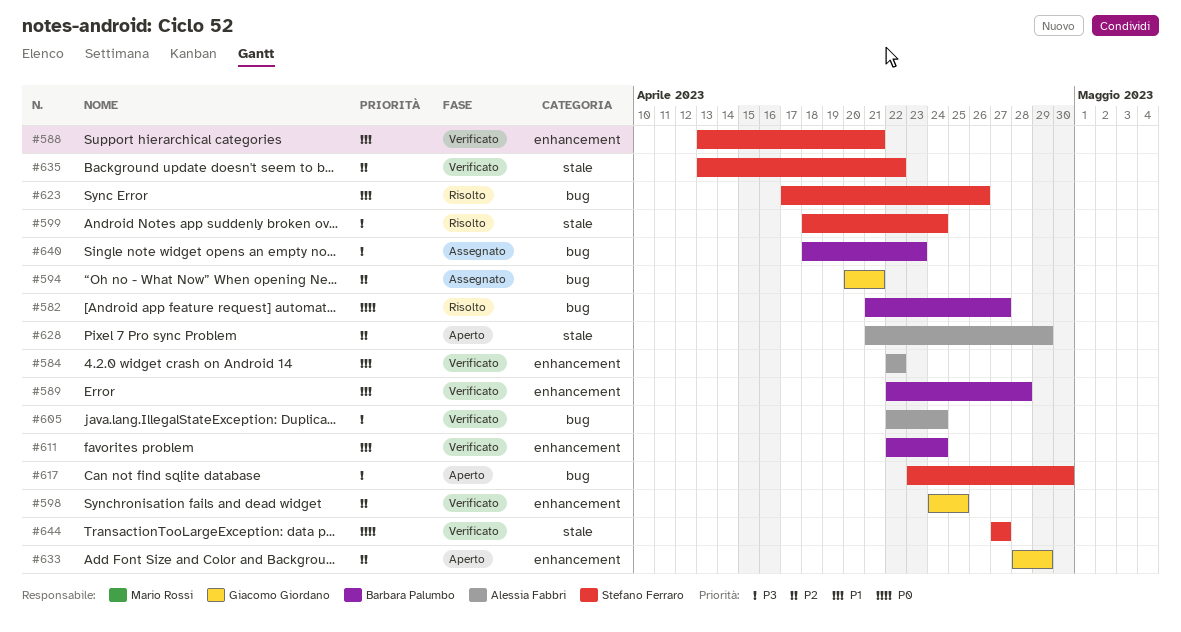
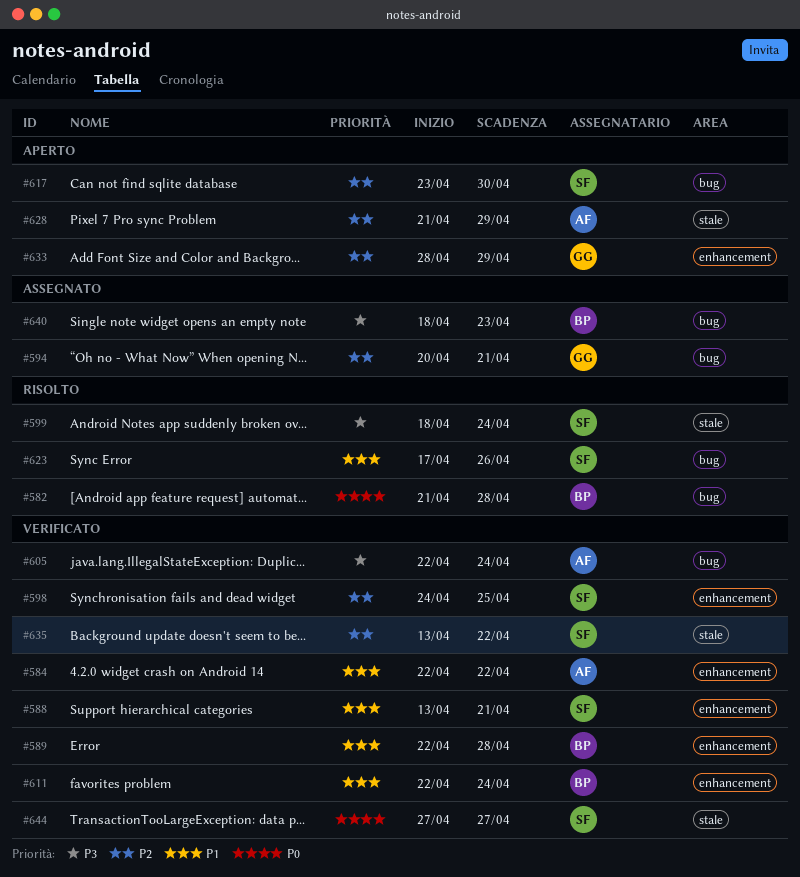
#582, due: Apr 27 -> Apr 28
#598, owner: Giacomo Giordano -> Stefano Ferraro
#617, priority: P3 -> P2

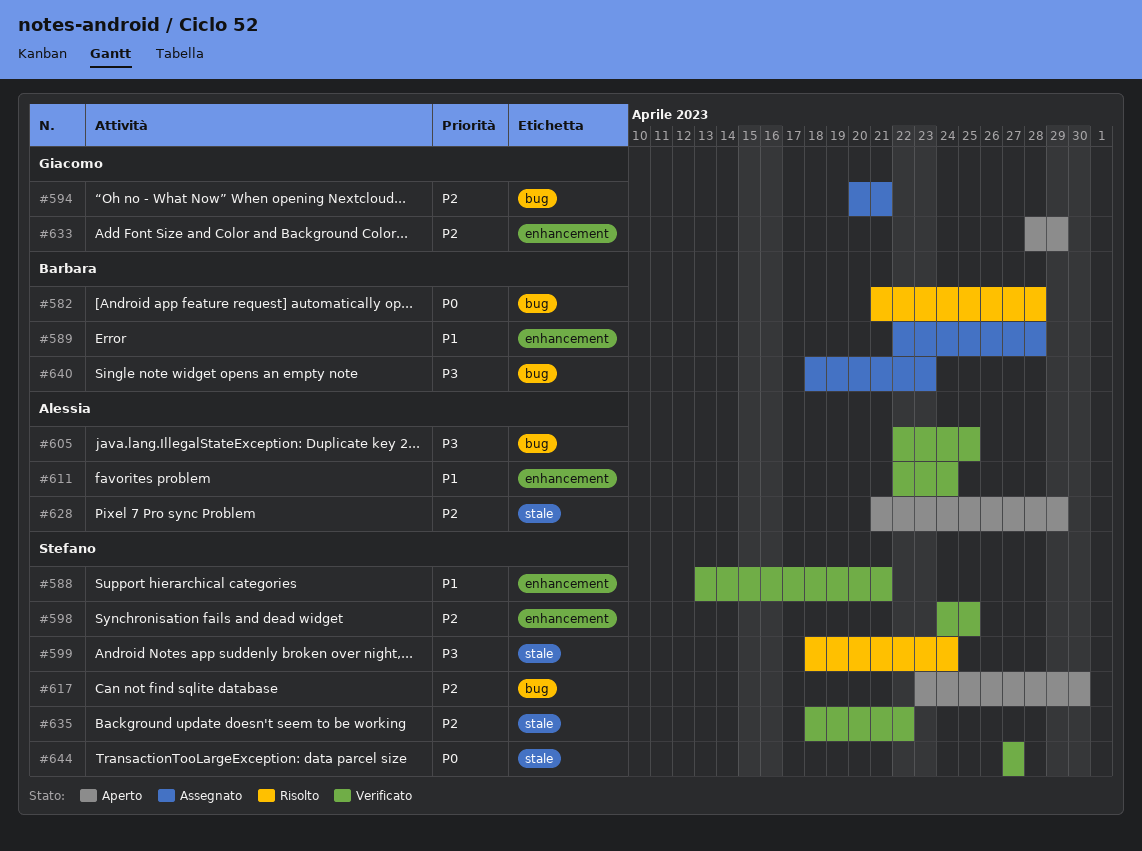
#584: present -> none
#589, status: Verificato -> Assegnato
#605, due: Apr 24 -> Apr 25
#611, owner: Barbara -> Alessia
#623: present -> none
#635, start: Apr 13 -> Apr 18

